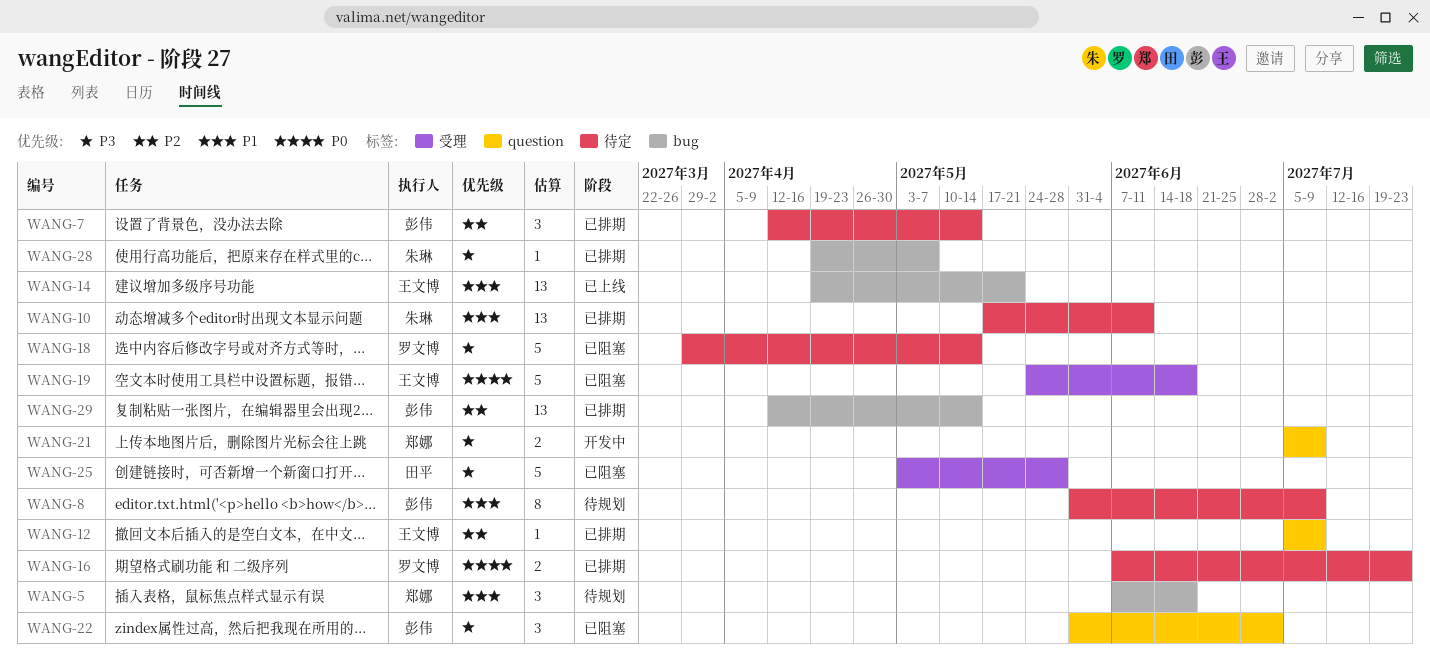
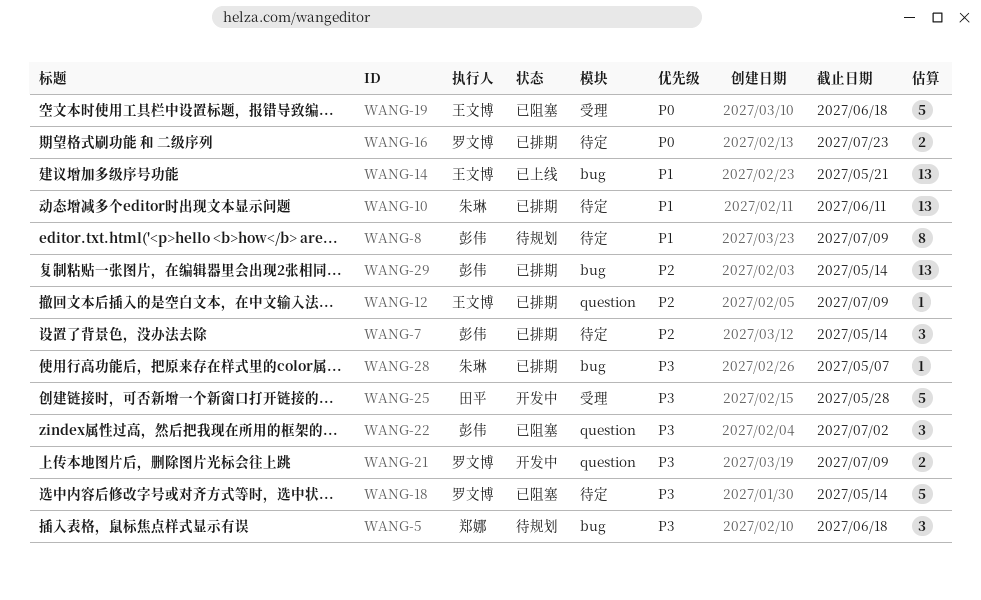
WANG-5, priority: P1 -> P3
WANG-21, owner: 郑娜 -> 罗文博
WANG-25, status: 已阻塞 -> 开发中

